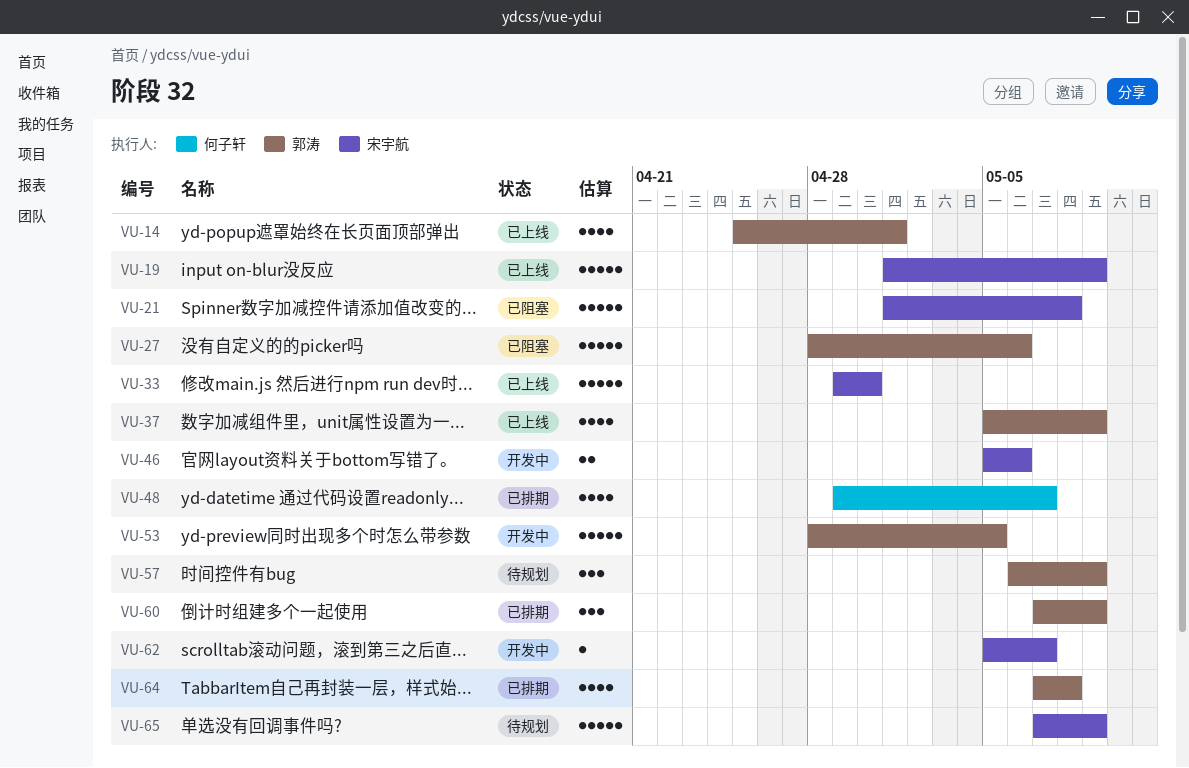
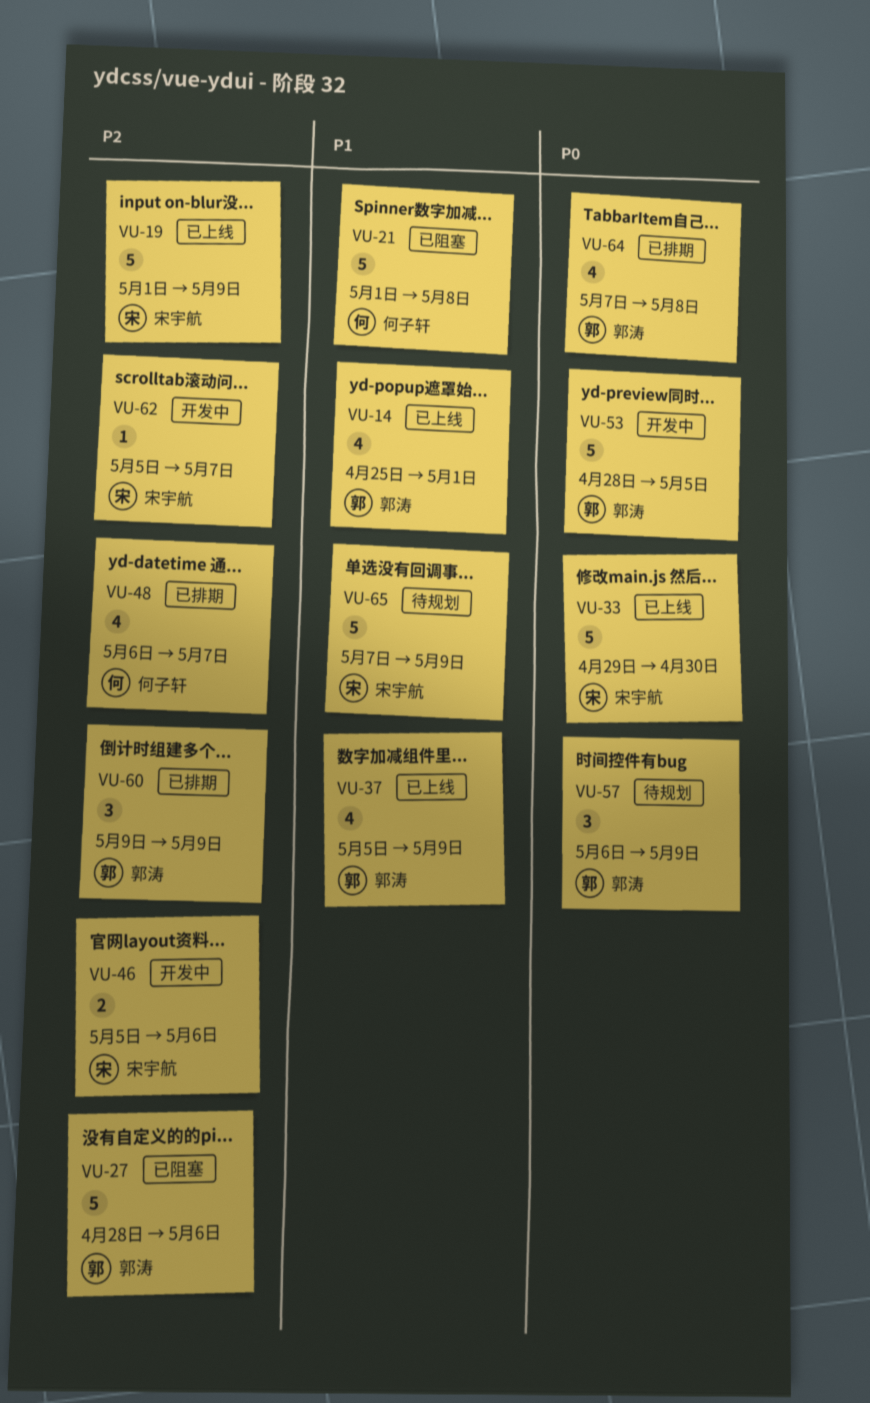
VU-21, owner: 宋宇航 -> 何子轩
VU-48, start: Apr 29 -> May 6
VU-60, start: May 7 -> May 9

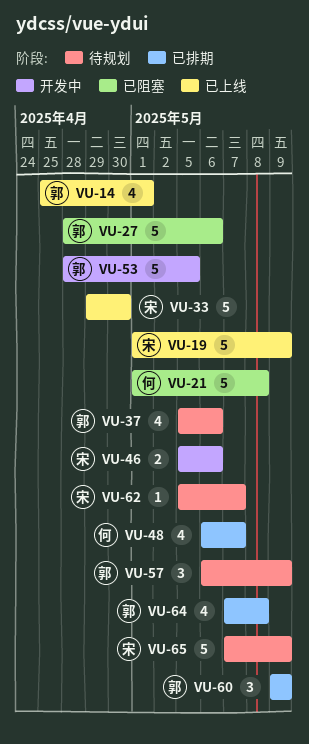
VU-37, status: 已上线 -> 待规划
VU-37, due: May 9 -> May 6
VU-62, status: 开发中 -> 待规划

